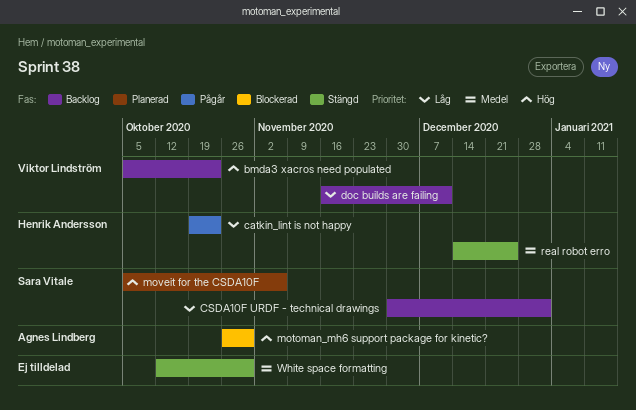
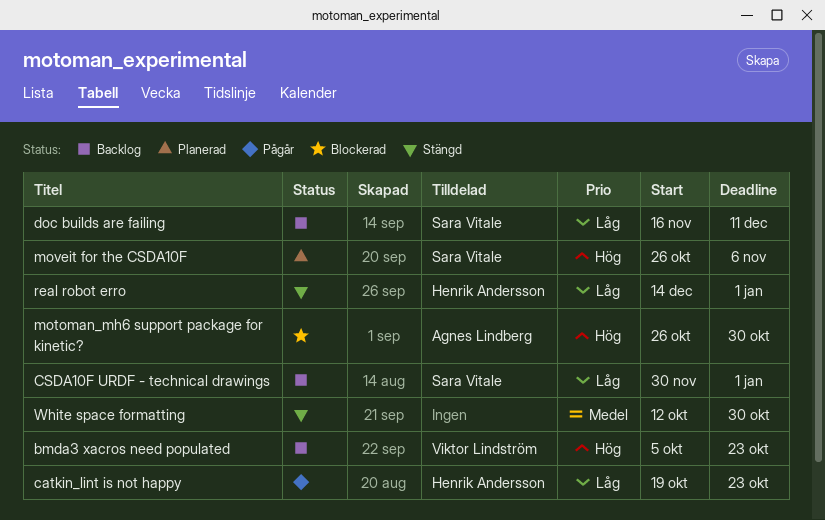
doc builds are failing, owner: Viktor Lindström -> Sara Vitale
moveit for the CSDA10F, start: Oct 5 -> Oct 26
real robot erro, priority: Medel -> Låg
real robot erro, due: Dec 25 -> Jan 1

